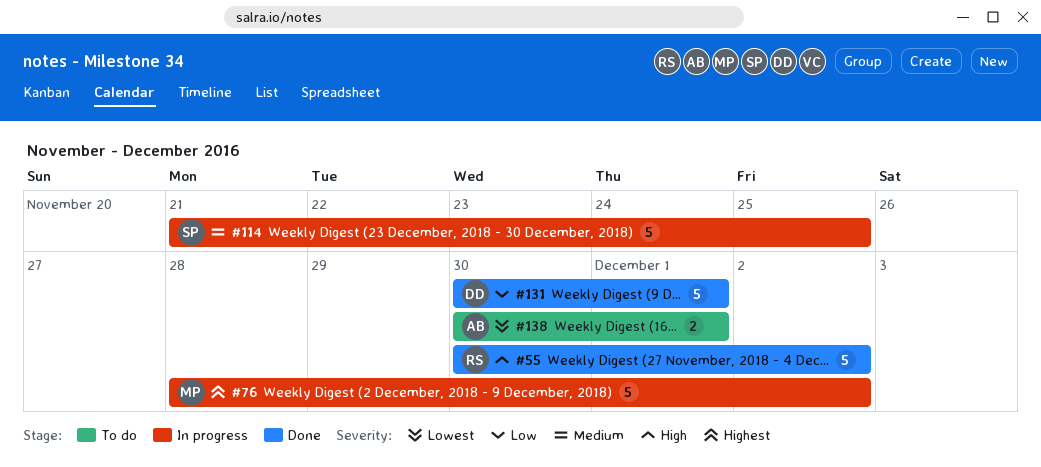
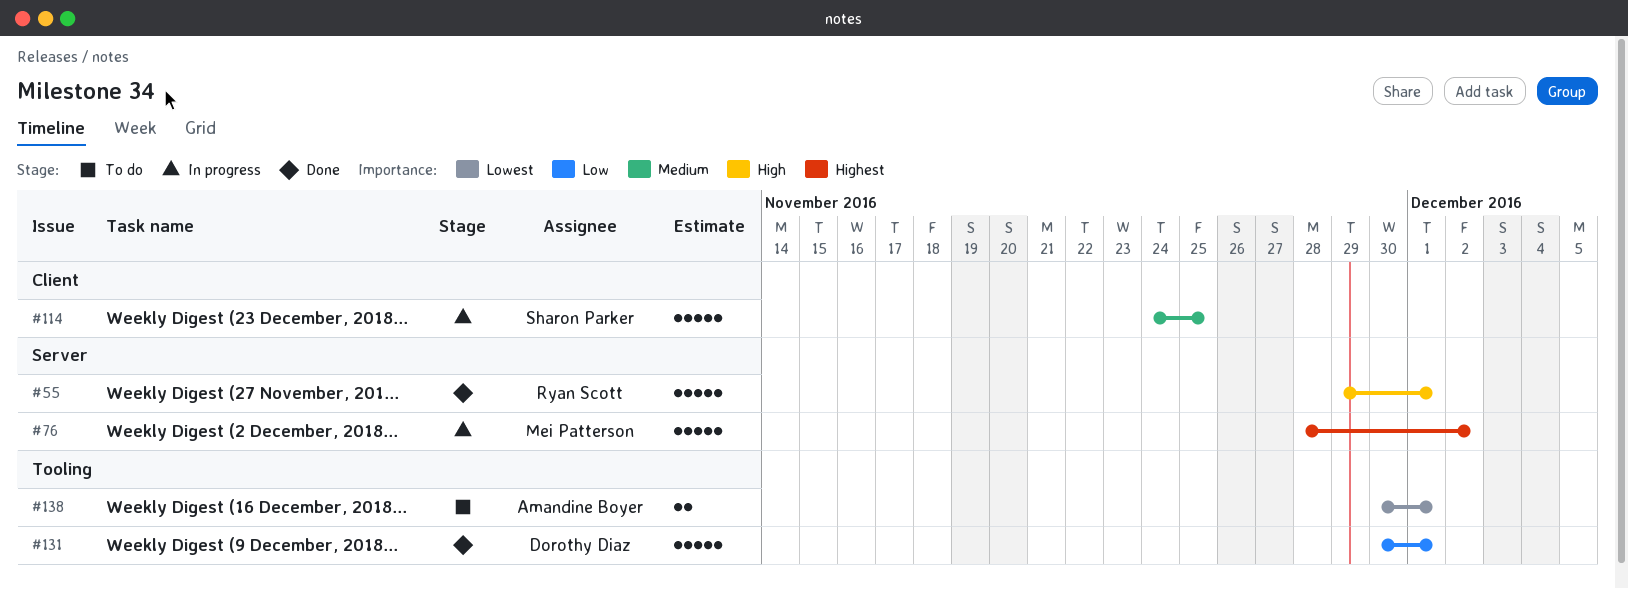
#55, start: Nov 30 -> Nov 29
#55, due: Dec 2 -> Dec 1
#114, start: Nov 21 -> Nov 24

